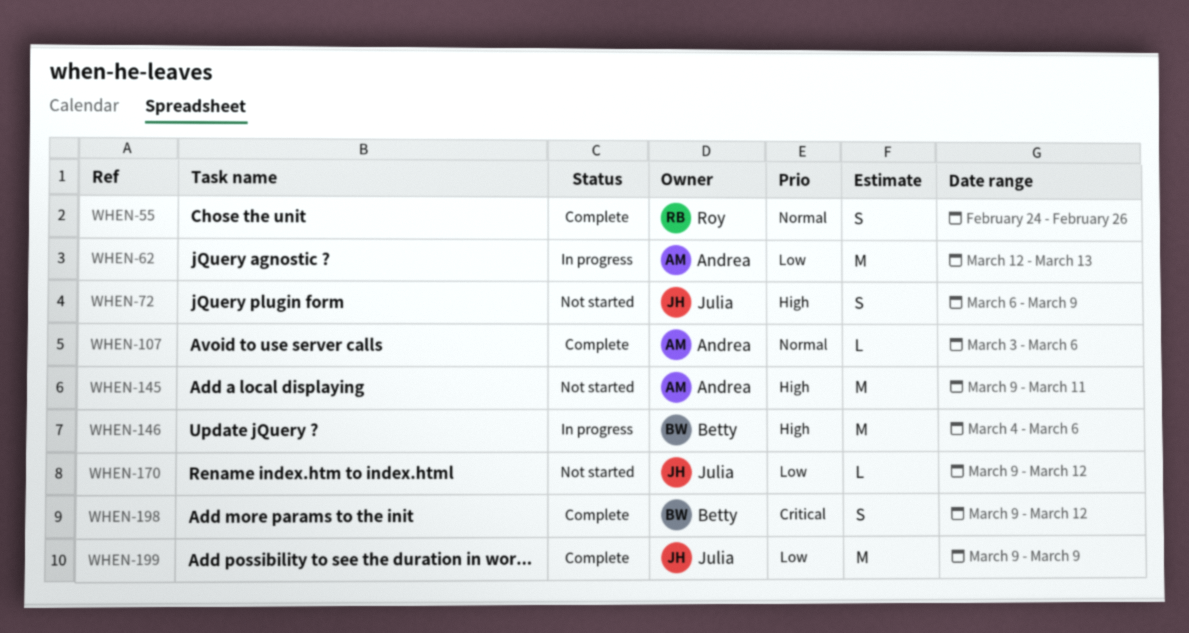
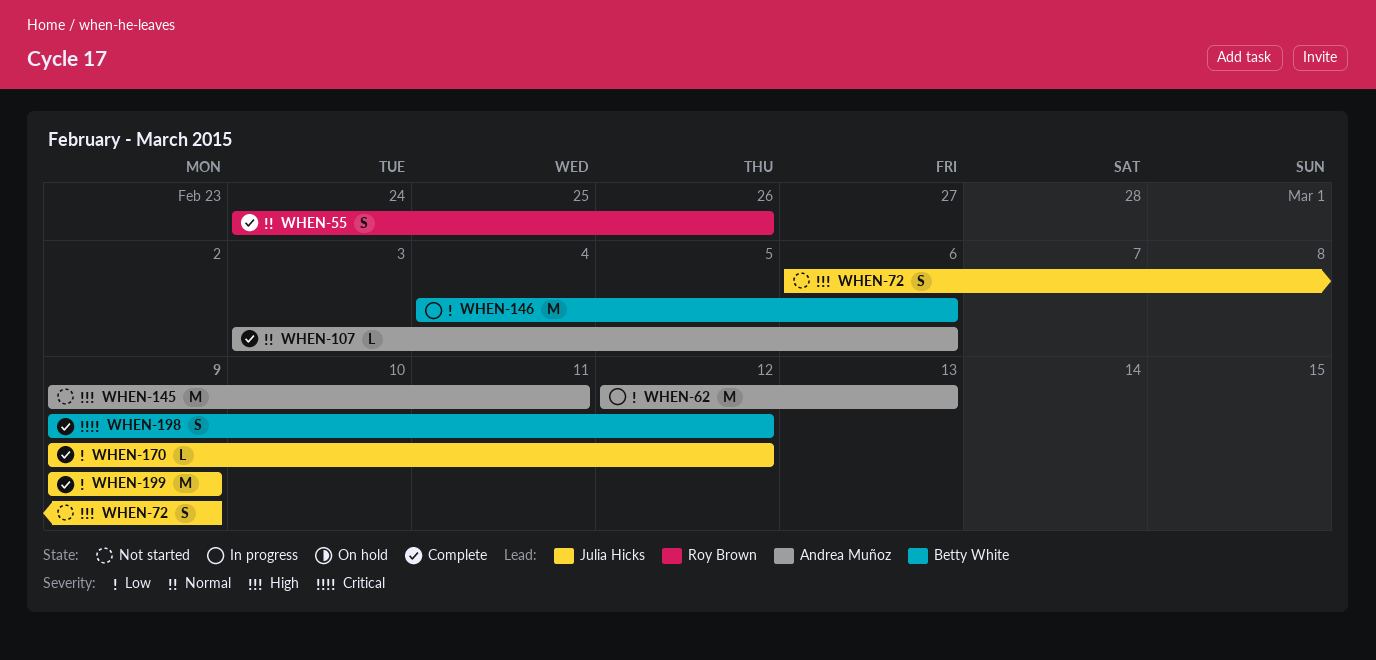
WHEN-146, priority: High -> Low
WHEN-170, status: Not started -> Complete

